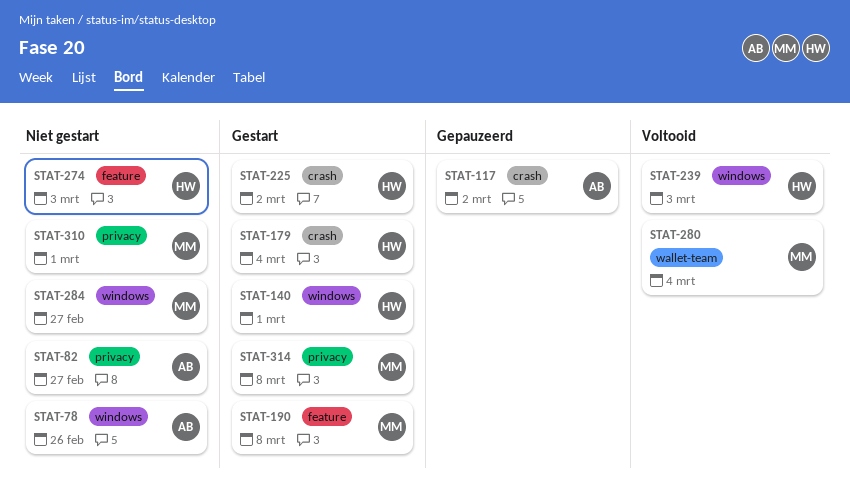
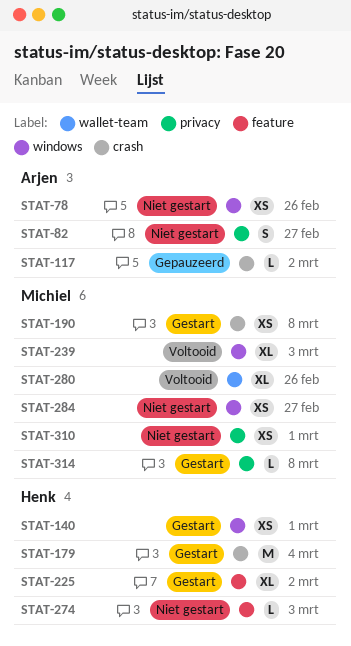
STAT-190, label: feature -> crash
STAT-225, label: crash -> feature
STAT-239, owner: Henk -> Michiel
STAT-280, due: Mar 4 -> Feb 26

